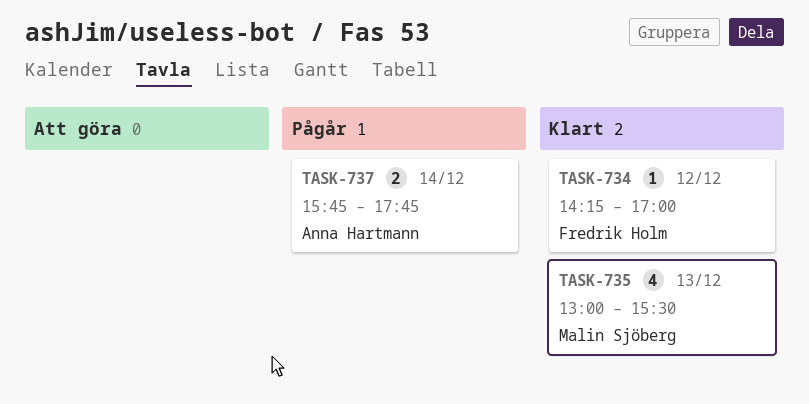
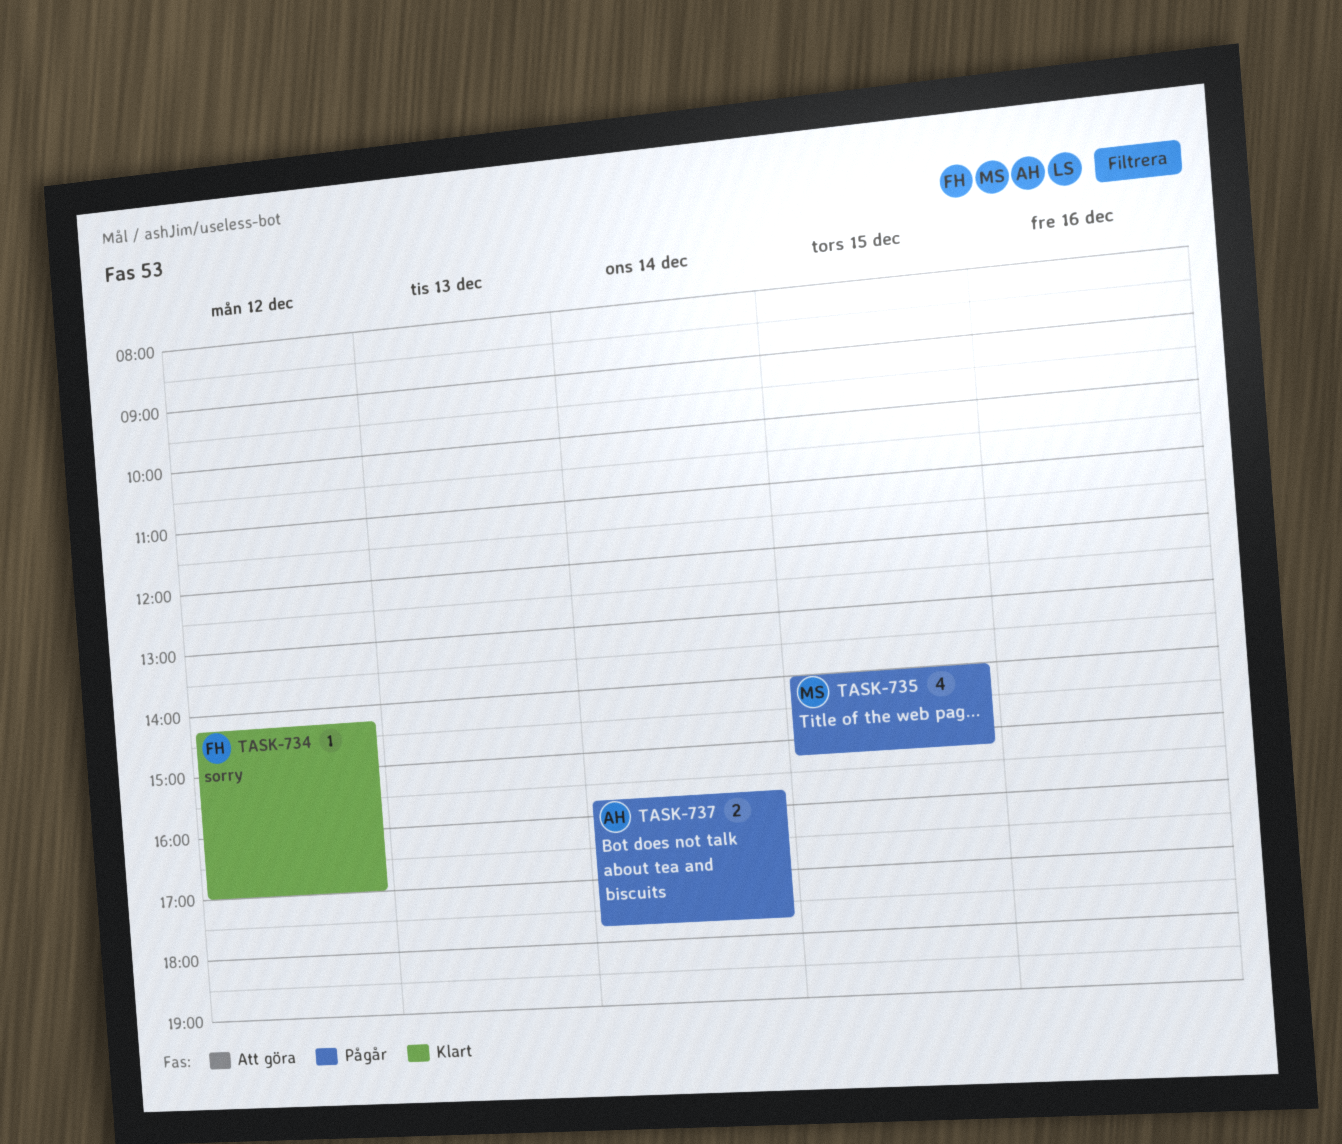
TASK-735, status: Klart -> Pågår
TASK-735, day: Dec 13 -> Dec 15
TASK-735, begins: 13:00 -> 14:00
TASK-735, ends: 15:30 -> 15:15

